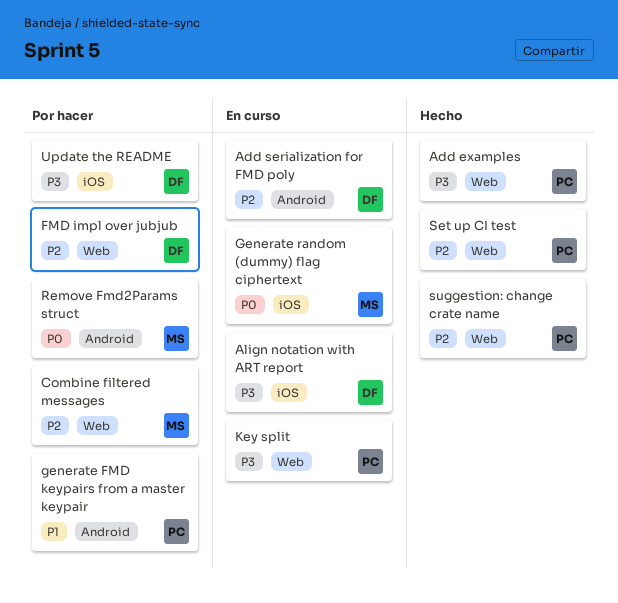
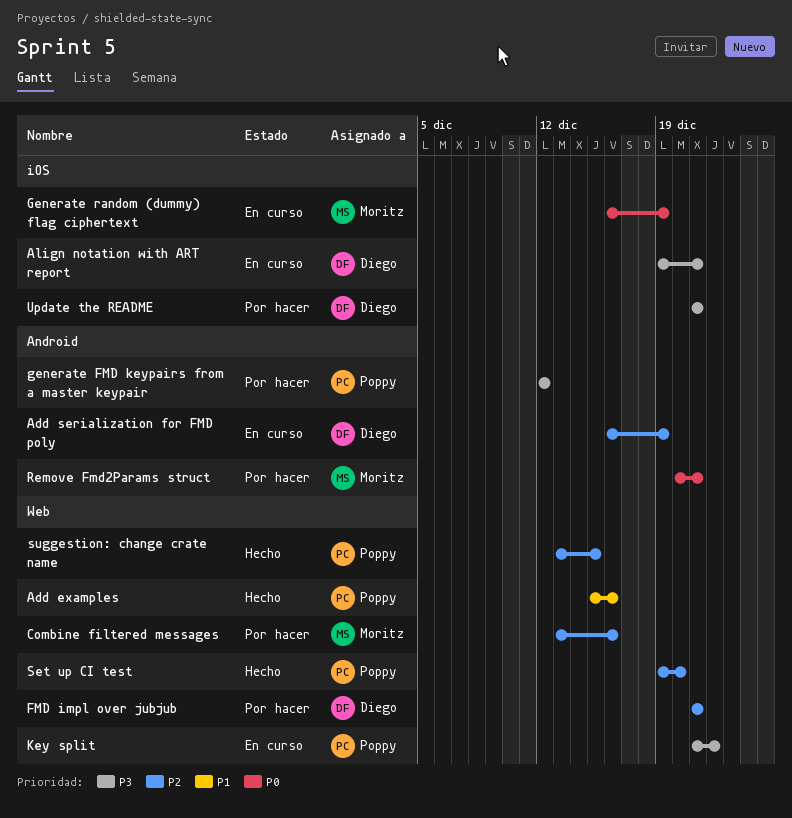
Add examples, priority: P3 -> P1
generate FMD keypairs from a master keypair, priority: P1 -> P3

